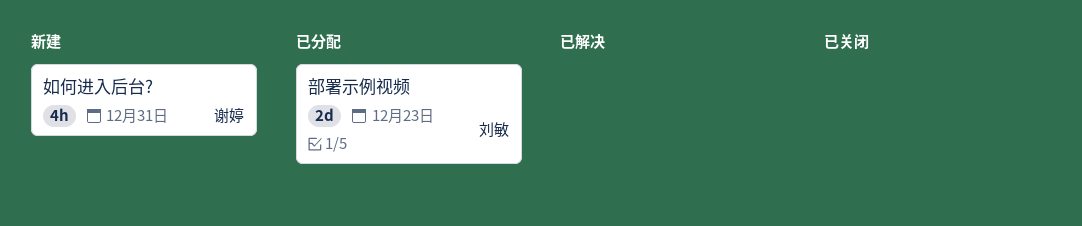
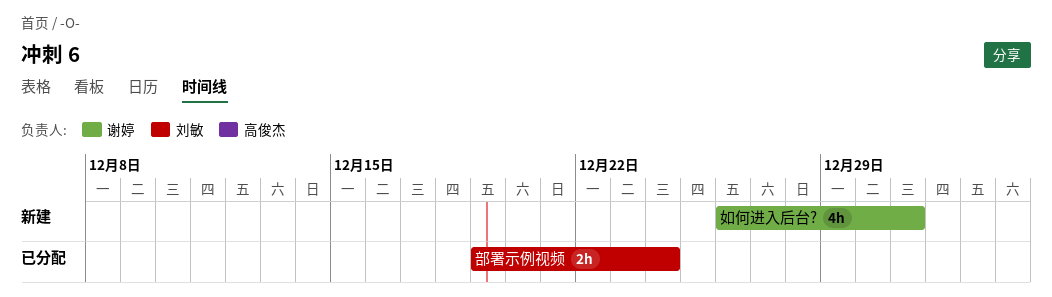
部署示例视频, estimate: 2d -> 2h
部署示例视频, due: Dec 23 -> Dec 24

